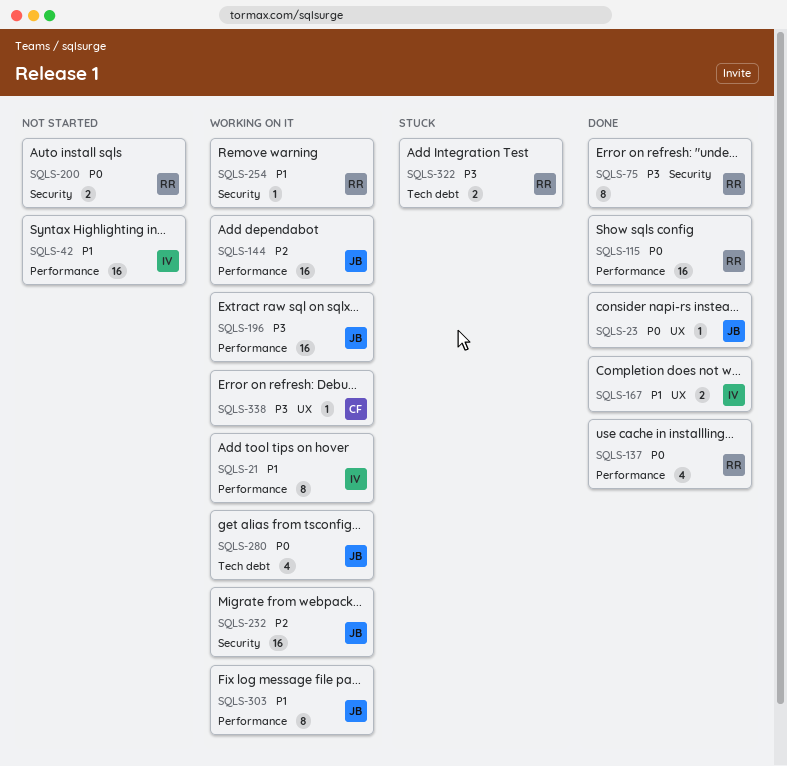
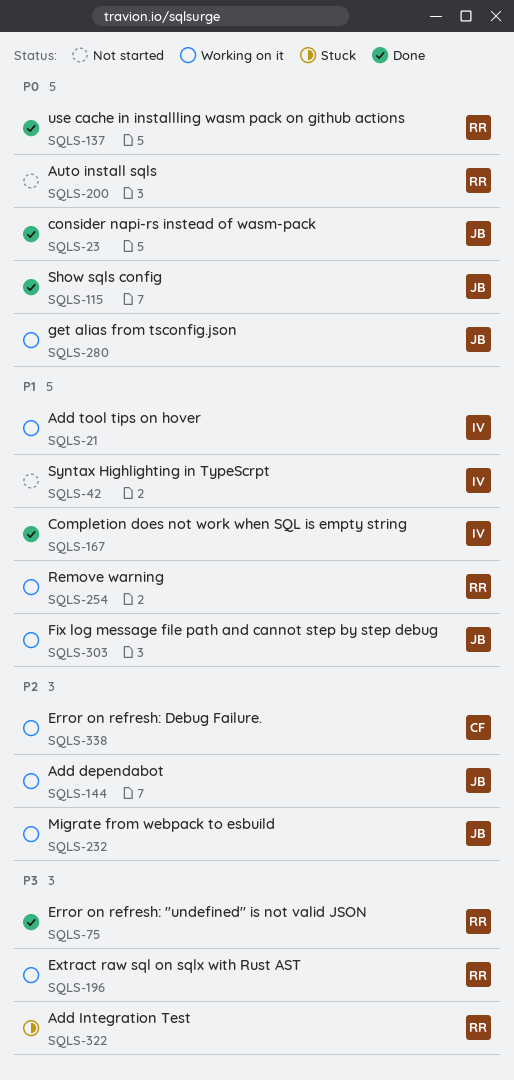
SQLS-115, owner: RR -> JB
SQLS-196, owner: JB -> RR
SQLS-338, priority: P3 -> P2

